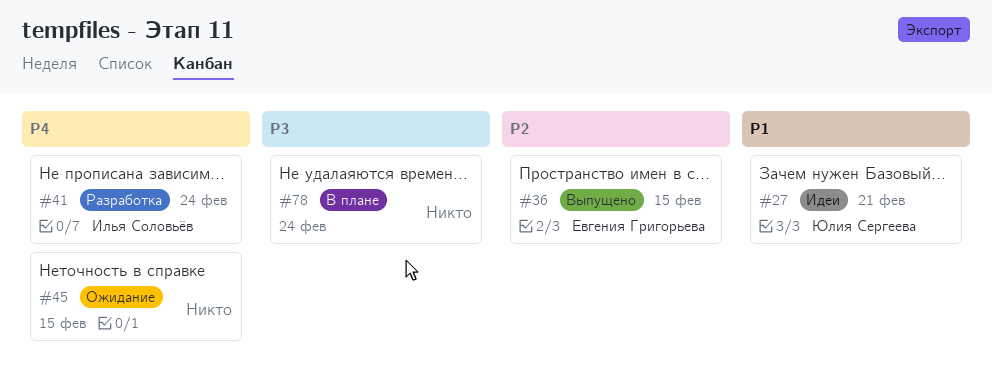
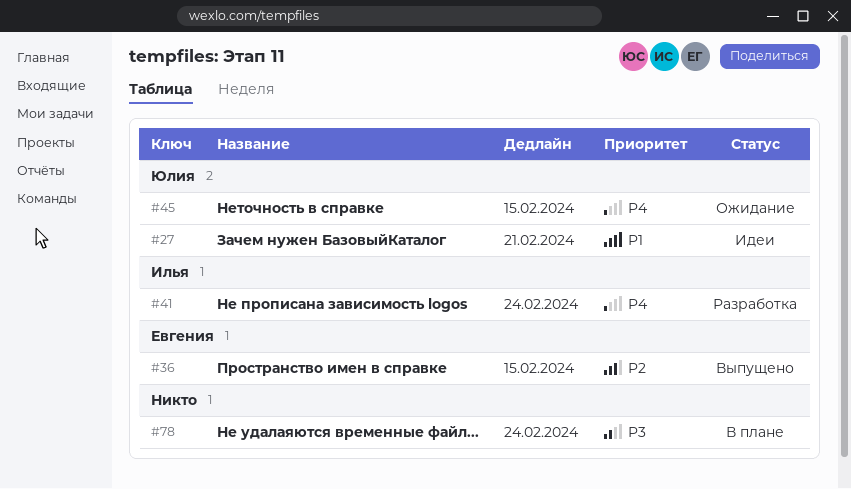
#45, owner: none -> Юлия Сергеева

